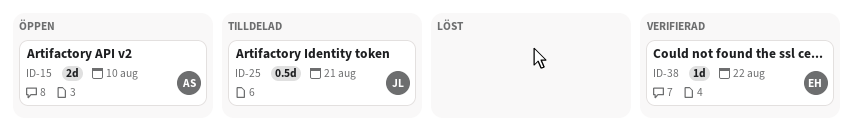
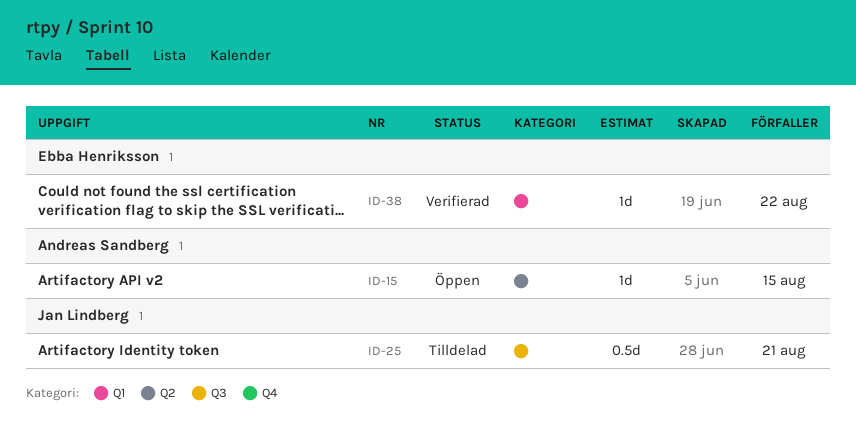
ID-15, estimate: 2d -> 1d
ID-15, due: Aug 10 -> Aug 15

